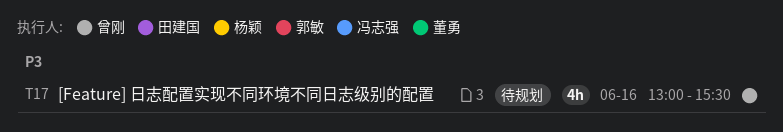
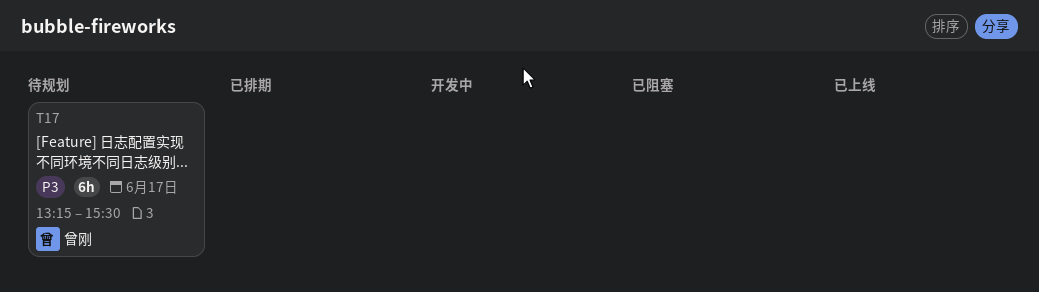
T17, estimate: 4h -> 6h
T17, day: Jun 16 -> Jun 17
T17, begins: 13:00 -> 13:15

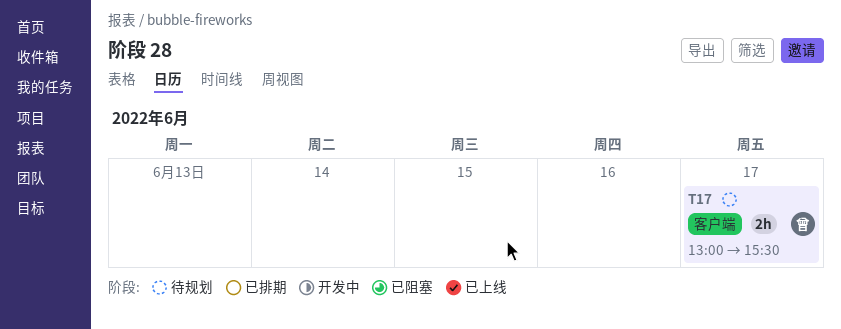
T17, estimate: 6h -> 2h
T17, begins: 13:15 -> 13:00

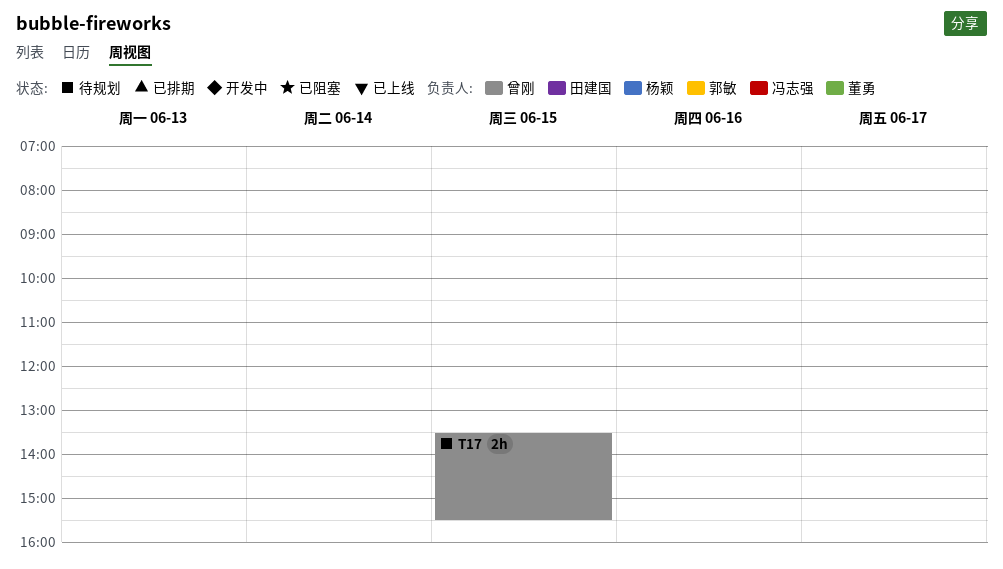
T17, day: Jun 17 -> Jun 15
T17, begins: 13:00 -> 13:30

